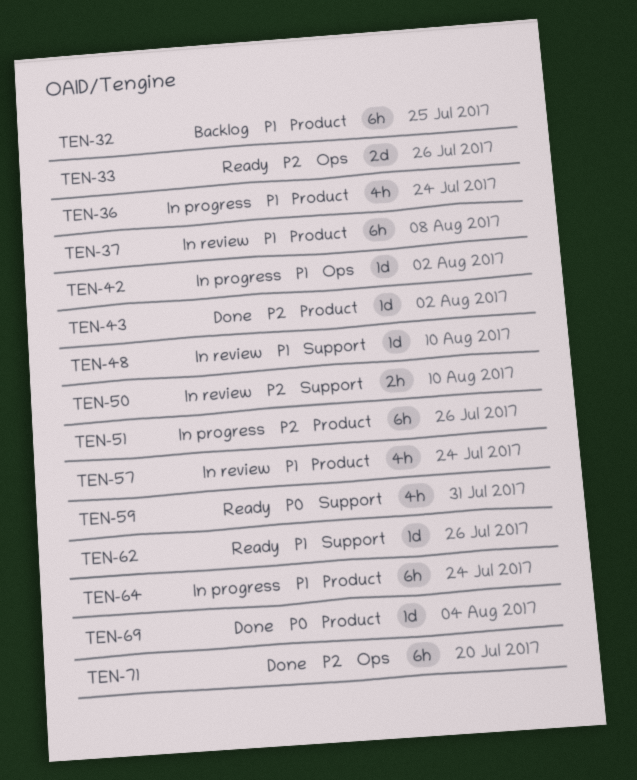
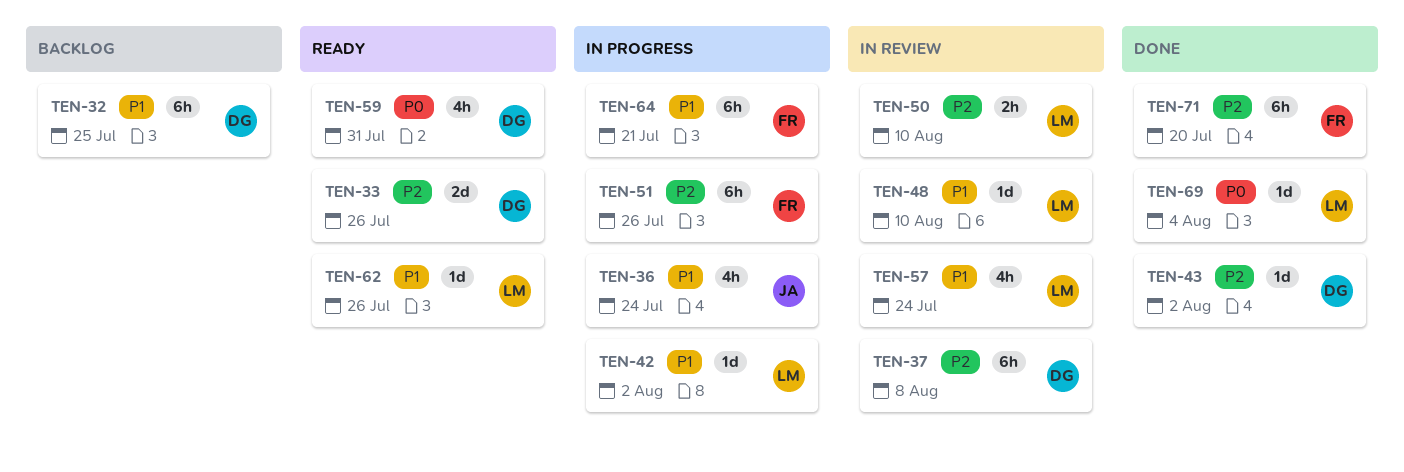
TEN-37, priority: P1 -> P2
TEN-64, due: Jul 24 -> Jul 21

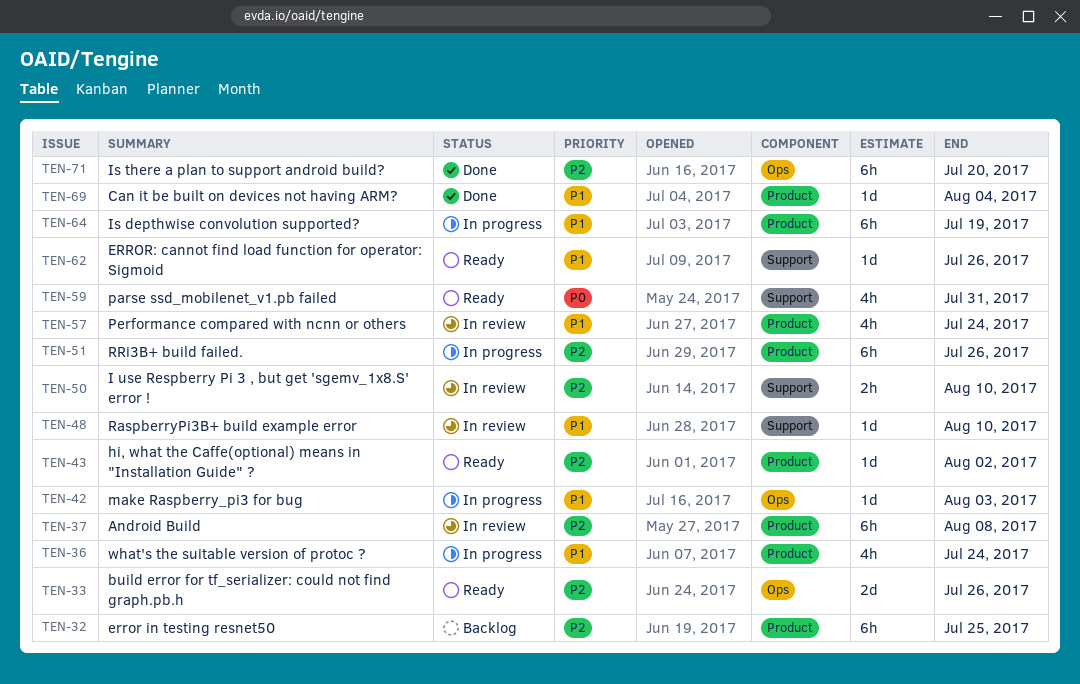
TEN-32, priority: P1 -> P2
TEN-42, due: Aug 2 -> Aug 3
TEN-43, status: Done -> Ready
TEN-64, due: Jul 21 -> Jul 19
TEN-69, priority: P0 -> P1

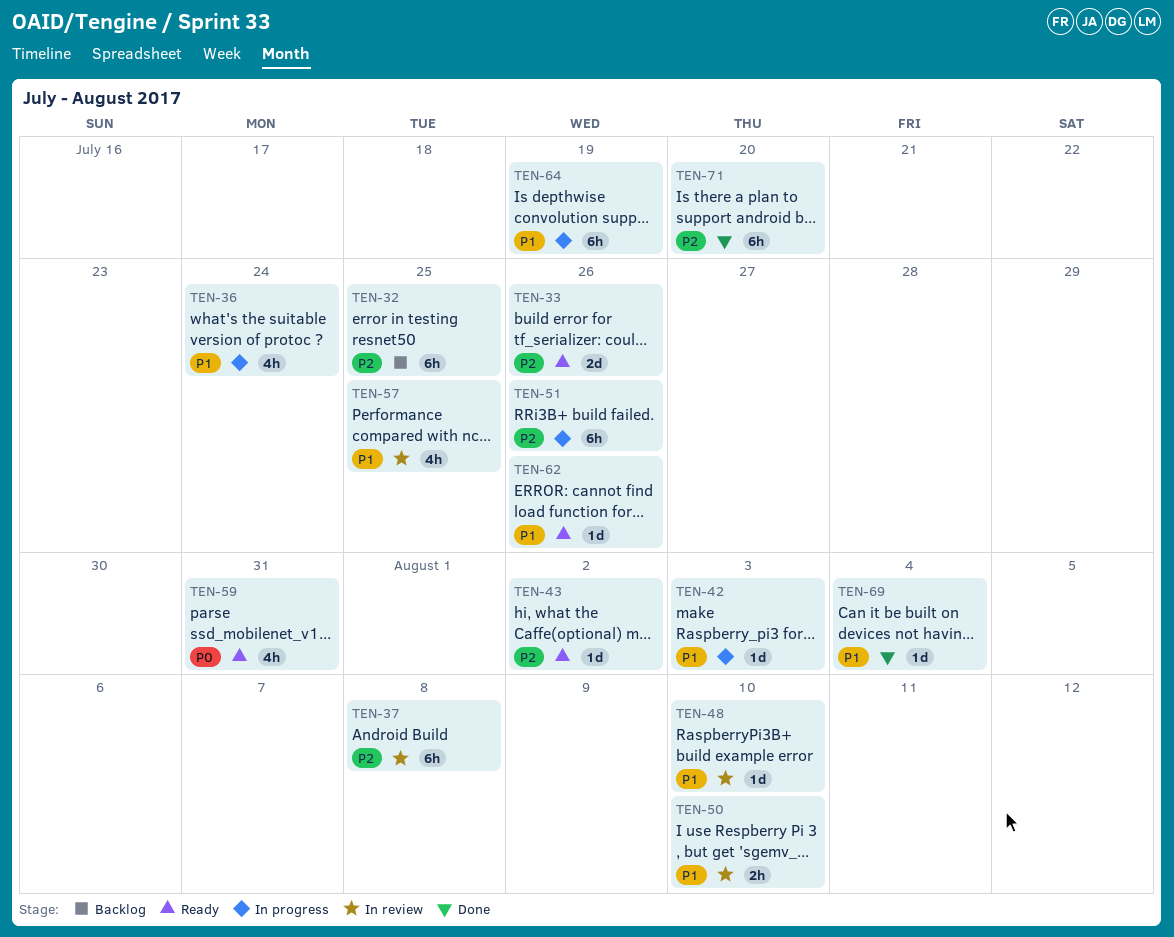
TEN-50, priority: P2 -> P1
TEN-57, due: Jul 24 -> Jul 25

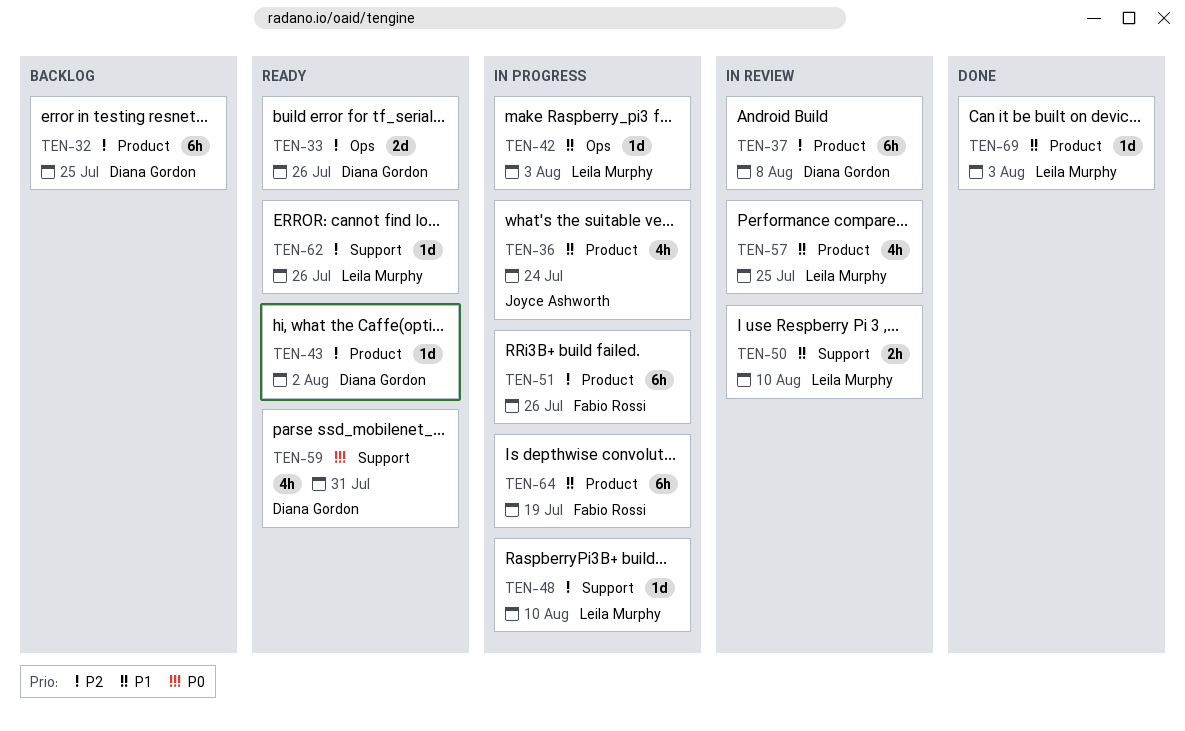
TEN-48, status: In review -> In progress
TEN-48, priority: P1 -> P2
TEN-62, priority: P1 -> P2
TEN-69, due: Aug 4 -> Aug 3
TEN-71: present -> none

